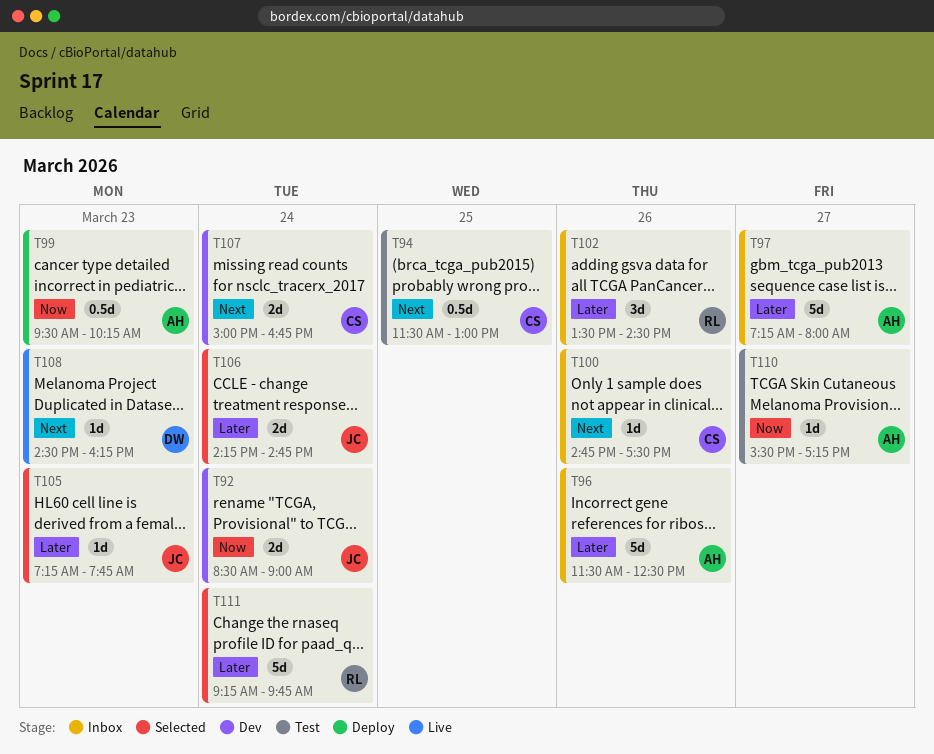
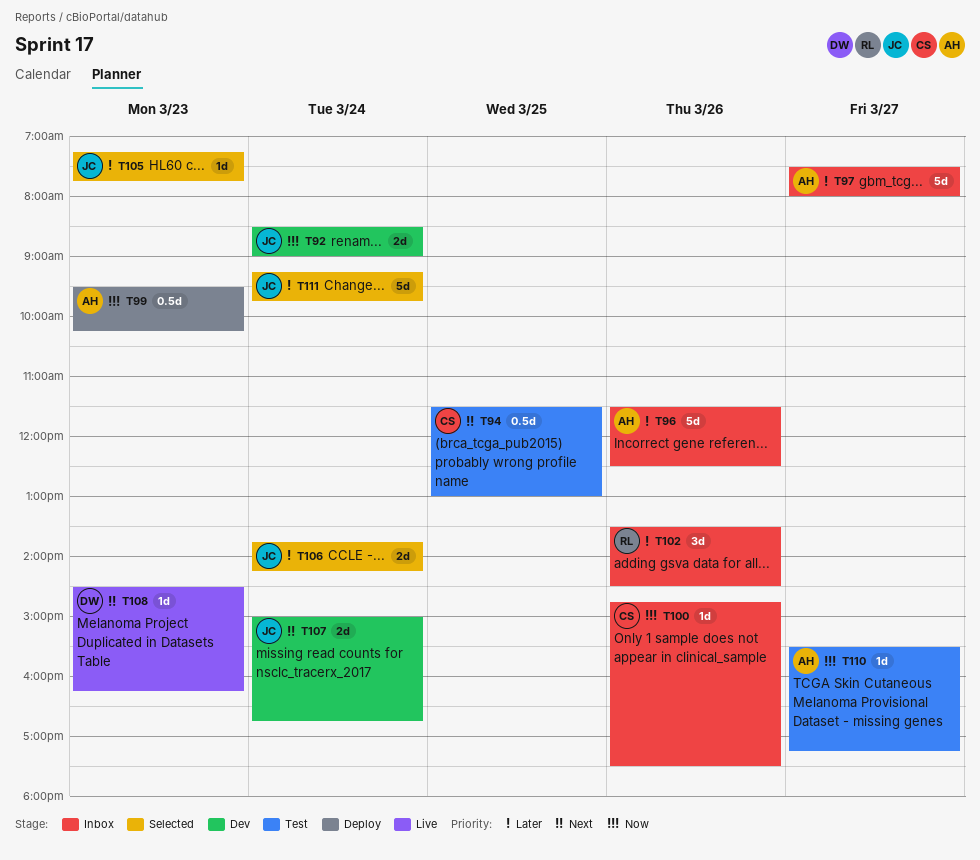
T97, begins: 07:15 -> 07:30
T100, priority: Next -> Now
T106, begins: 14:15 -> 13:45
T106, ends: 14:45 -> 14:15
T107, owner: CS -> JC
T111, owner: RL -> JC

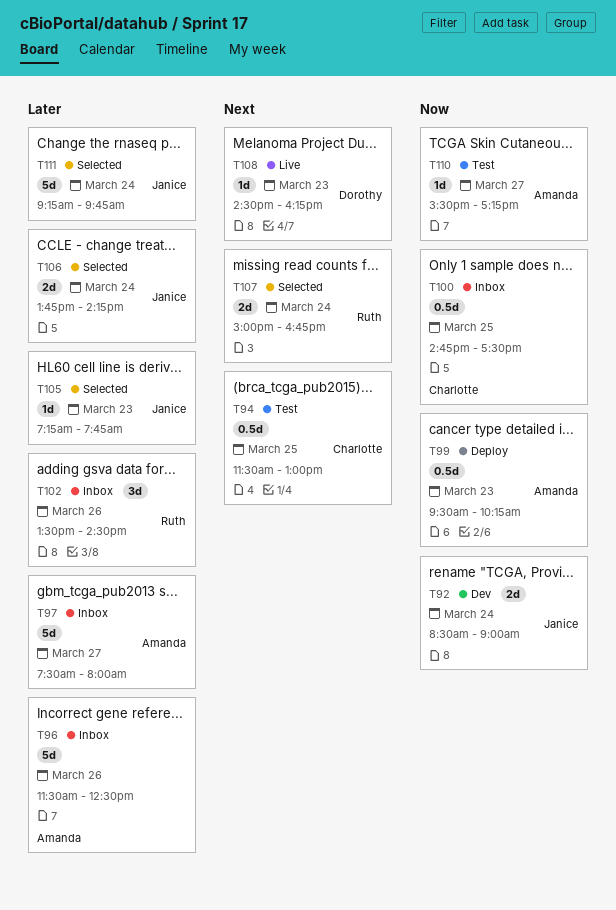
T100, estimate: 1d -> 0.5d
T100, day: Mar 26 -> Mar 25
T107, status: Dev -> Selected
T107, owner: Janice -> Ruth

